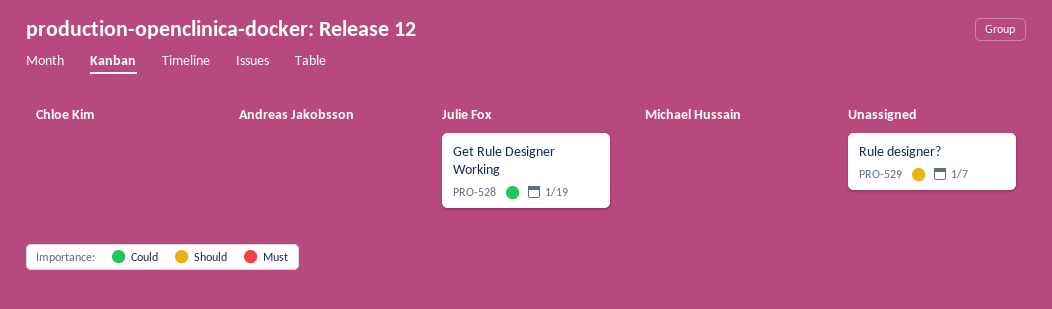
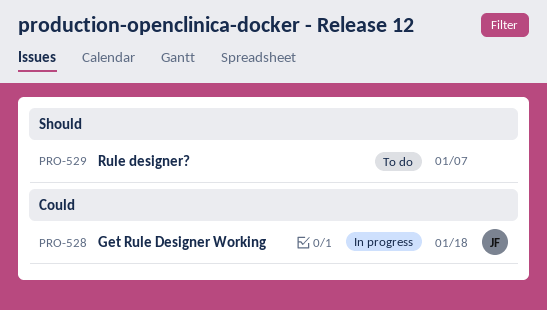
PRO-528, due: Jan 19 -> Jan 18

